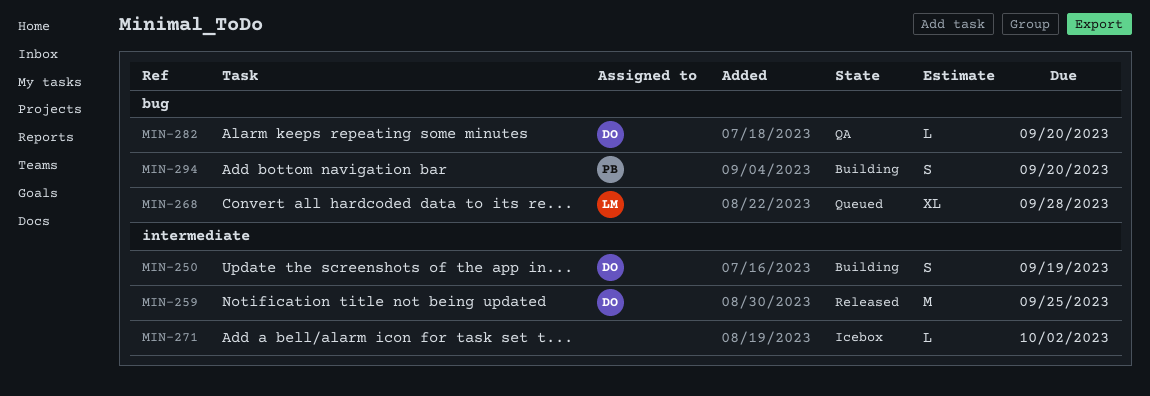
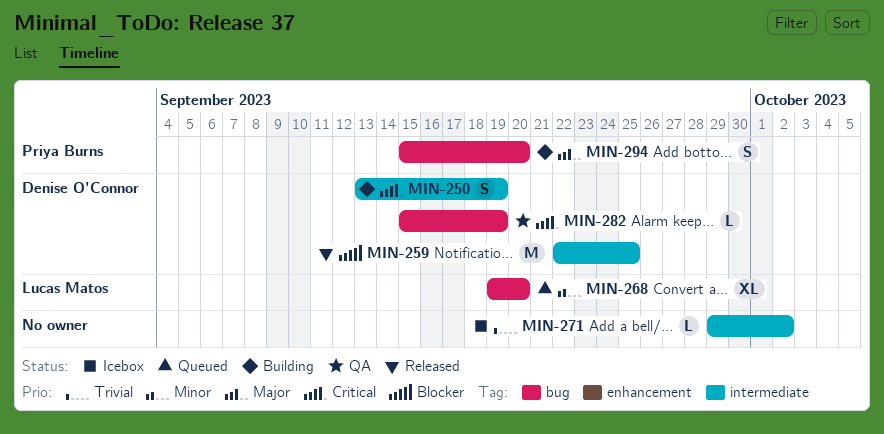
MIN-268, due: Sep 28 -> Sep 20
MIN-282, due: Sep 20 -> Sep 19

